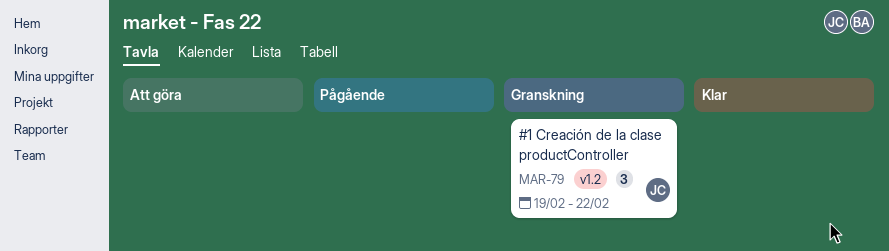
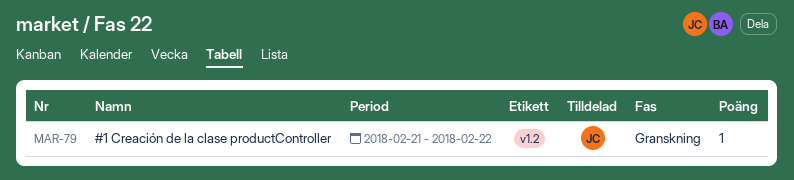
MAR-79, estimate: 3 -> 1
MAR-79, start: Feb 19 -> Feb 21

